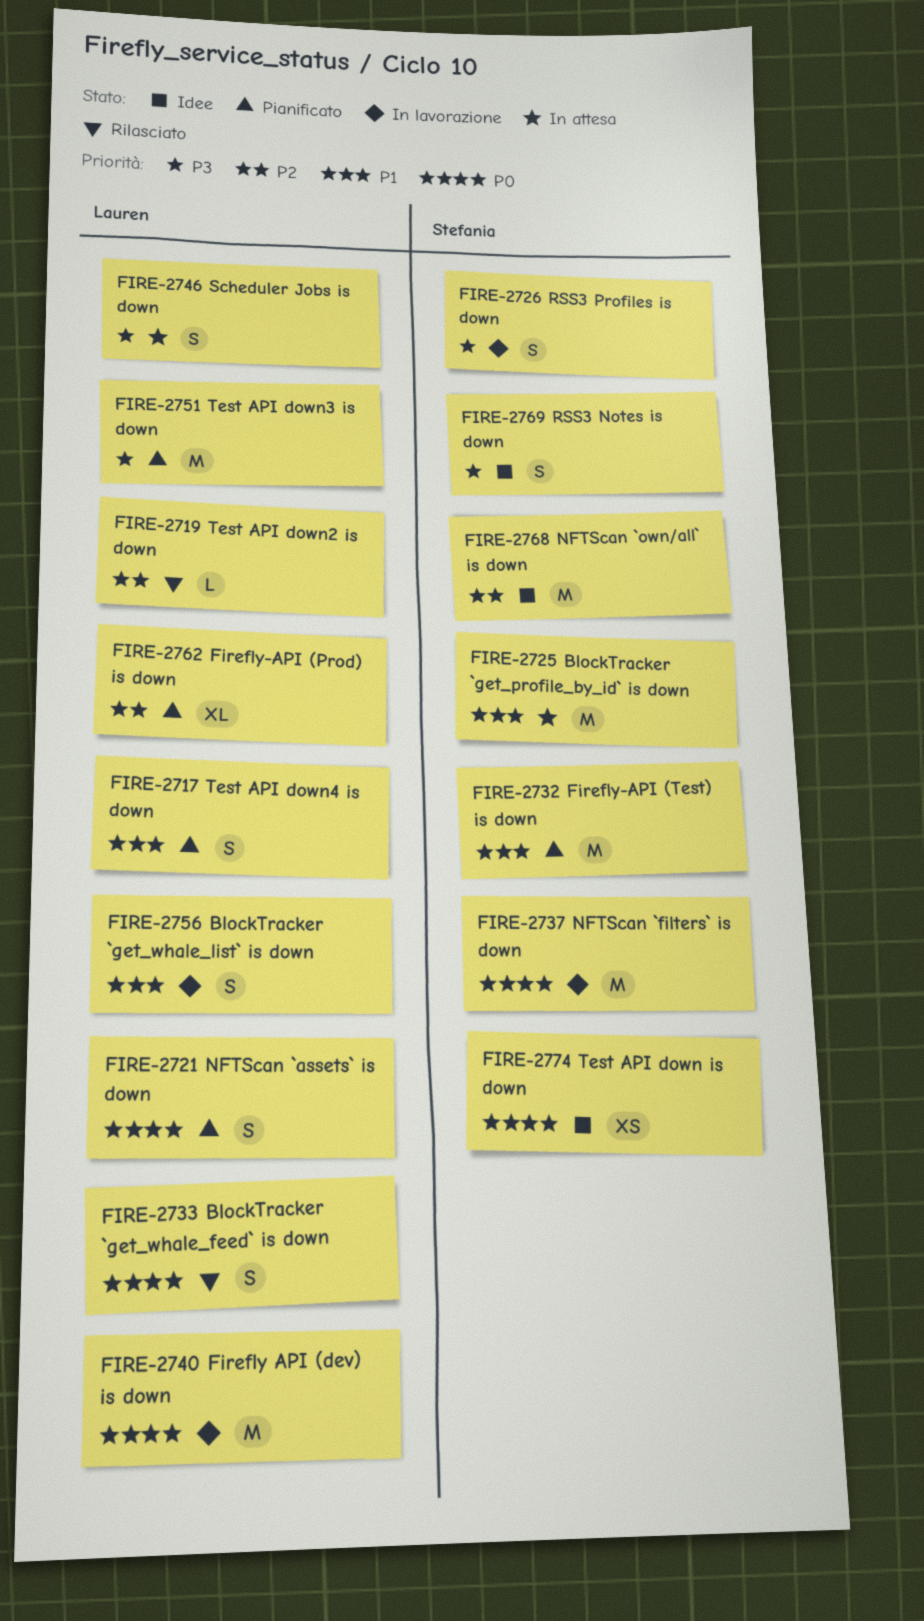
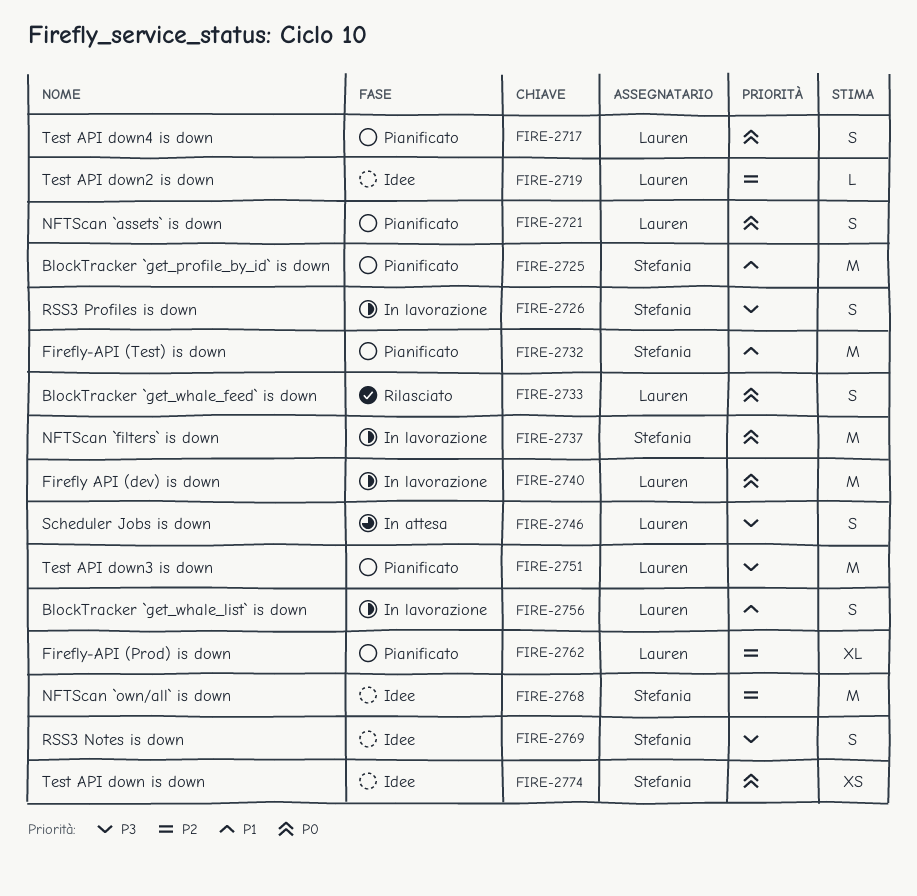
FIRE-2717, priority: P1 -> P0
FIRE-2719, status: Rilasciato -> Idee
FIRE-2725, status: In attesa -> Pianificato

